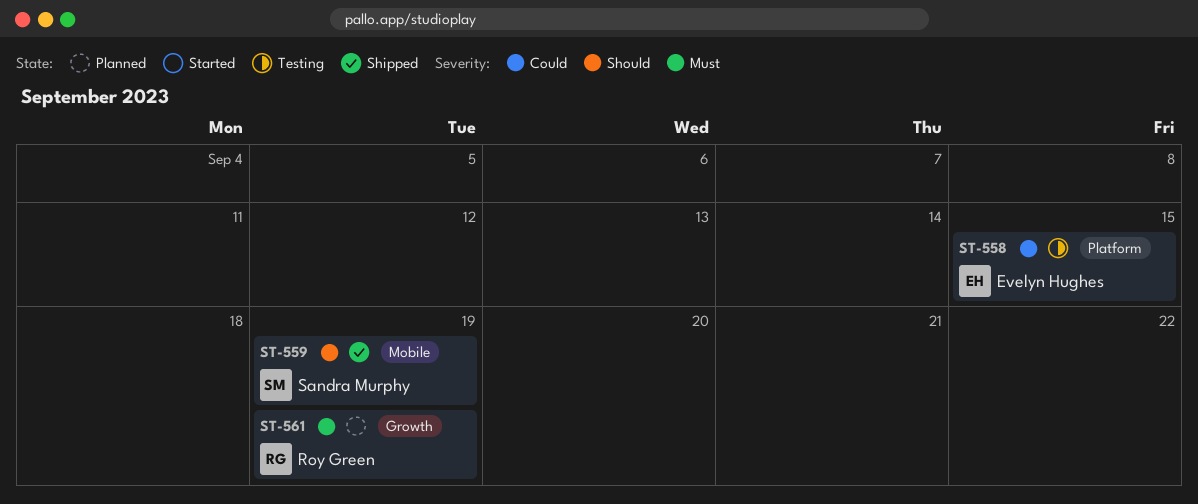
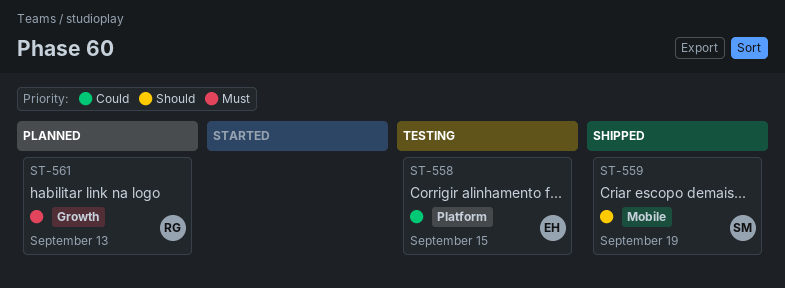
ST-561, due: Sep 19 -> Sep 13

